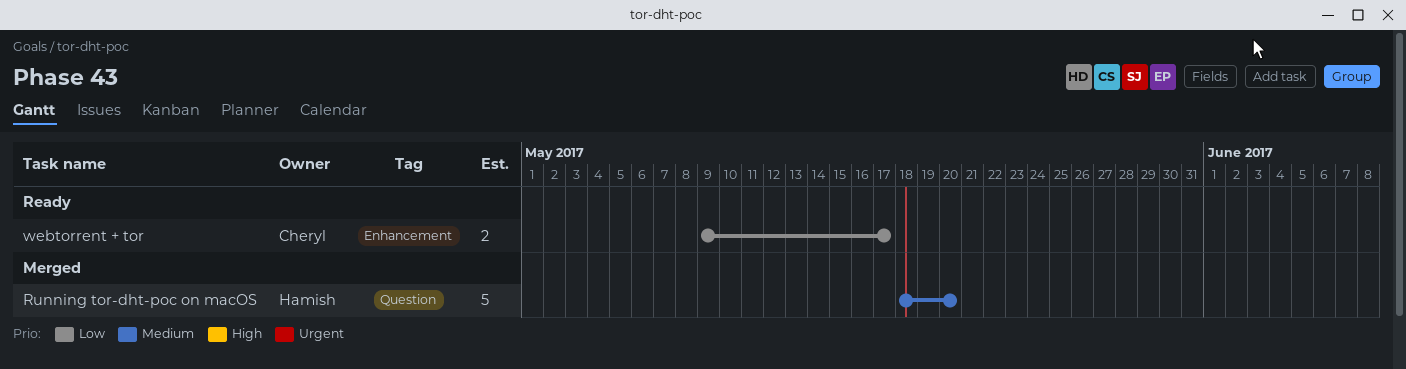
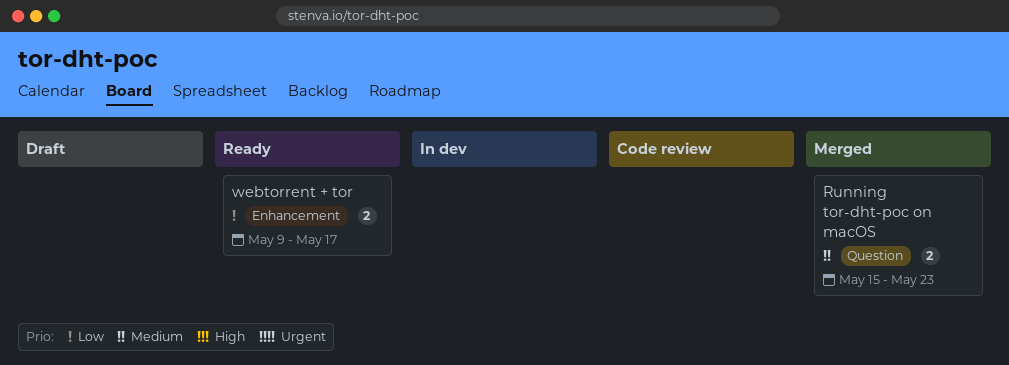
Running tor-dht-poc on macOS, estimate: 5 -> 2
Running tor-dht-poc on macOS, start: May 18 -> May 15
Running tor-dht-poc on macOS, due: May 20 -> May 23

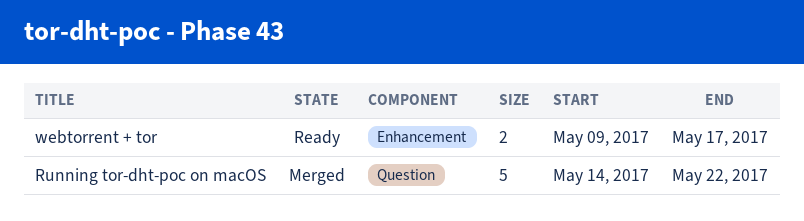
Running tor-dht-poc on macOS, estimate: 2 -> 5
Running tor-dht-poc on macOS, start: May 15 -> May 14
Running tor-dht-poc on macOS, due: May 23 -> May 22

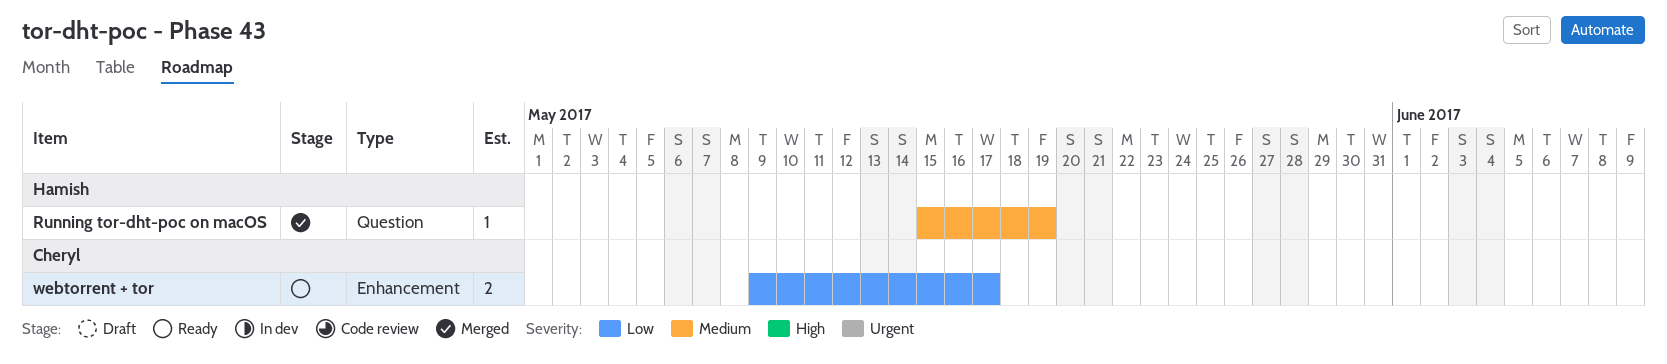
Running tor-dht-poc on macOS, estimate: 5 -> 1
Running tor-dht-poc on macOS, start: May 14 -> May 15
Running tor-dht-poc on macOS, due: May 22 -> May 19

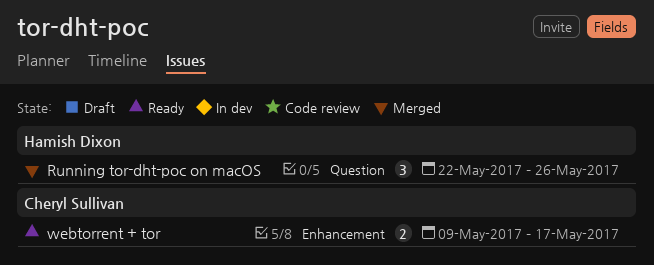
Running tor-dht-poc on macOS, estimate: 1 -> 3
Running tor-dht-poc on macOS, start: May 15 -> May 22
Running tor-dht-poc on macOS, due: May 19 -> May 26

